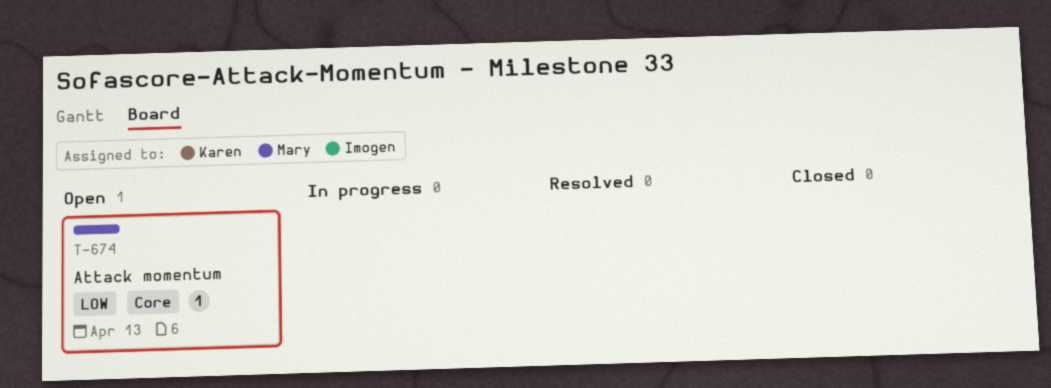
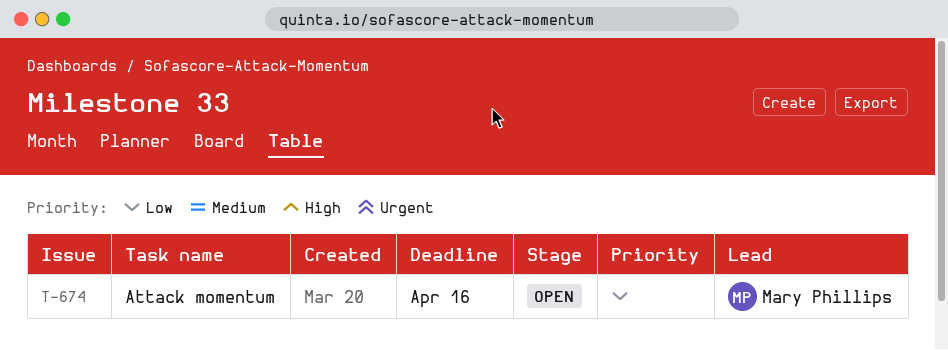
T-674, due: Apr 13 -> Apr 16

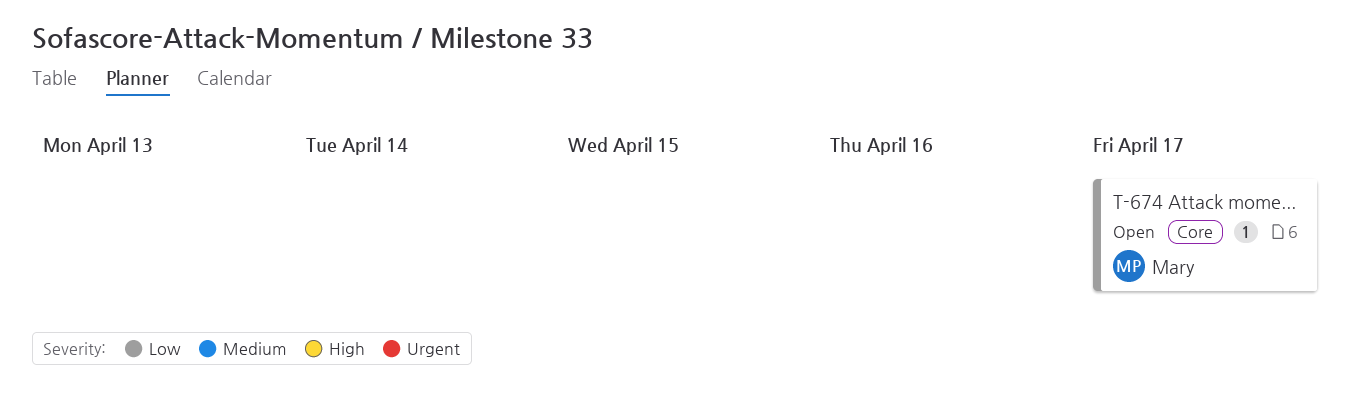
T-674, due: Apr 16 -> Apr 17

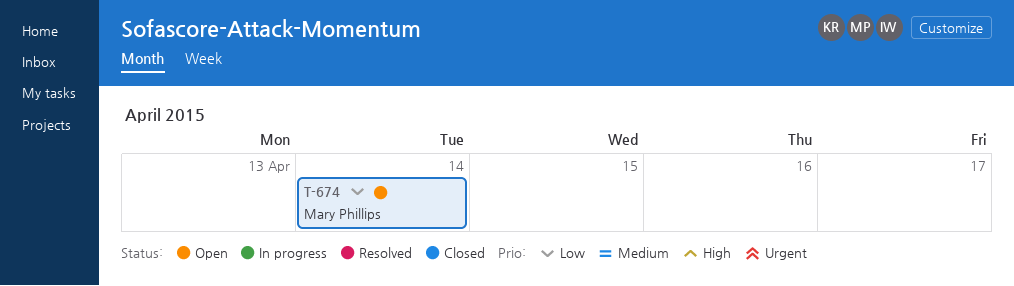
T-674, due: Apr 17 -> Apr 14

